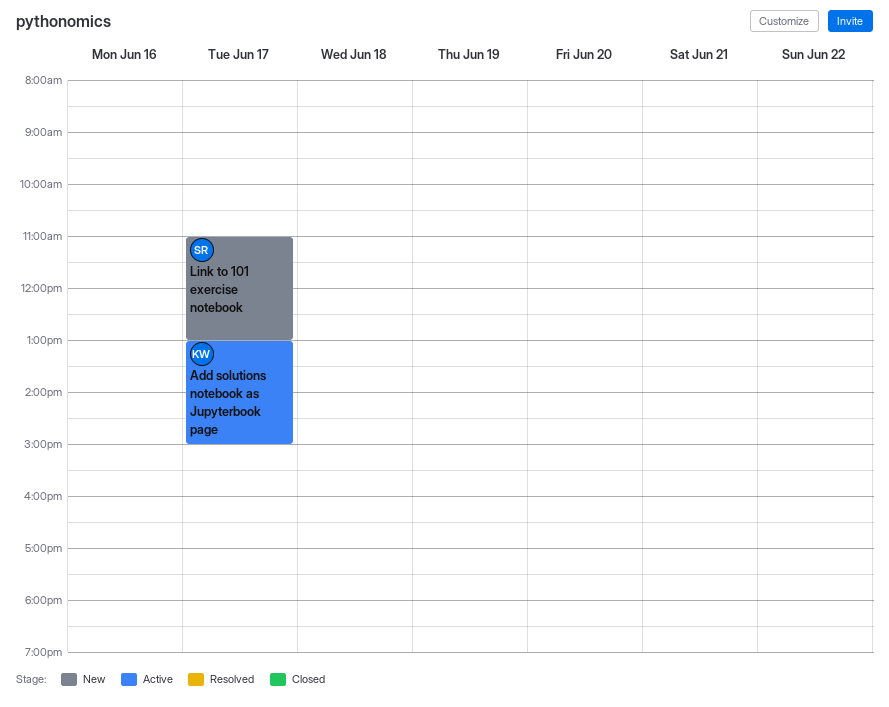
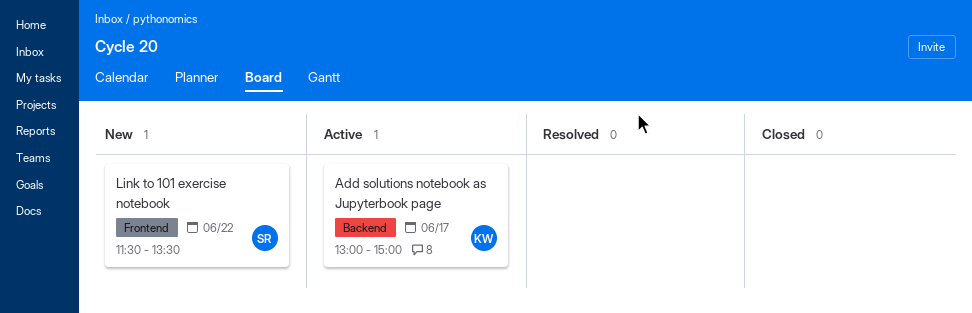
Link to 101 exercise notebook, day: Jun 17 -> Jun 22
Link to 101 exercise notebook, begins: 11:00 -> 11:30
Link to 101 exercise notebook, ends: 13:00 -> 13:30

